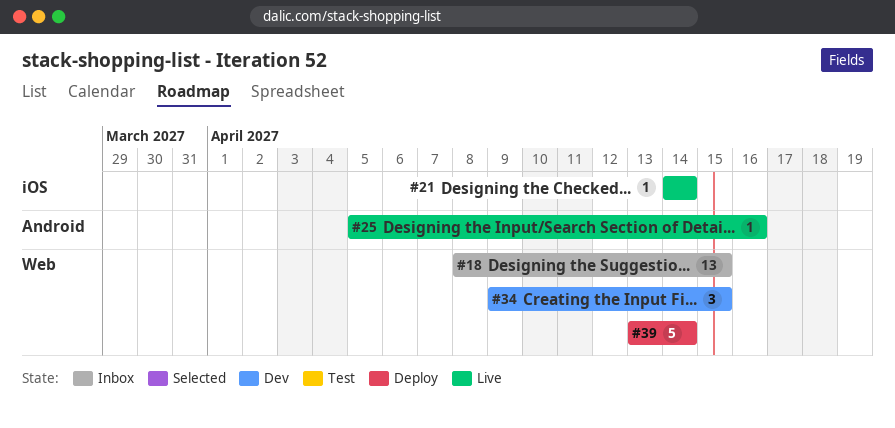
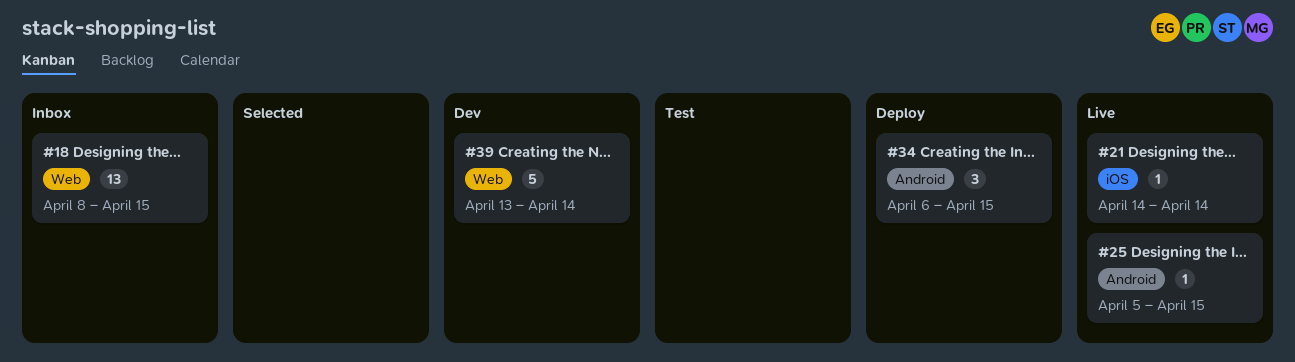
#25, due: Apr 16 -> Apr 15
#34, status: Dev -> Deploy
#34, label: Web -> Android
#34, start: Apr 9 -> Apr 6
#39, status: Deploy -> Dev

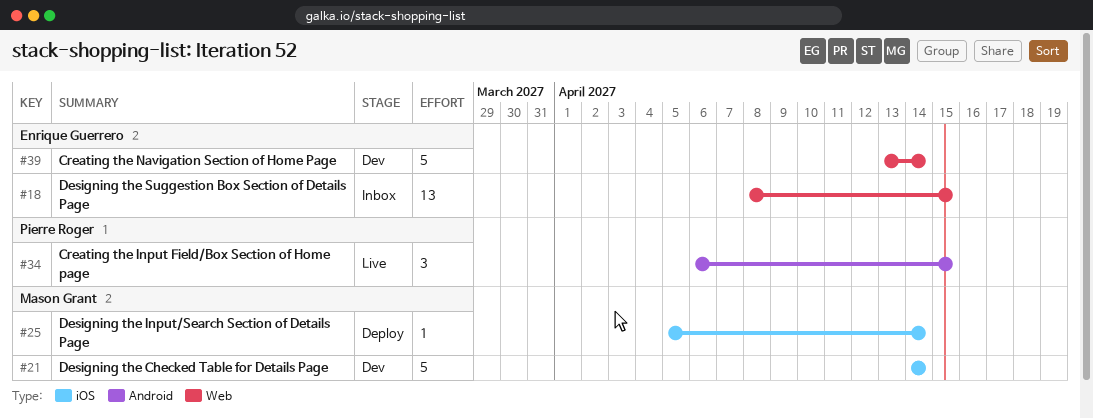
#21, status: Live -> Dev
#21, estimate: 1 -> 5
#25, status: Live -> Deploy
#25, label: Android -> iOS
#25, due: Apr 15 -> Apr 14
#34, status: Deploy -> Live

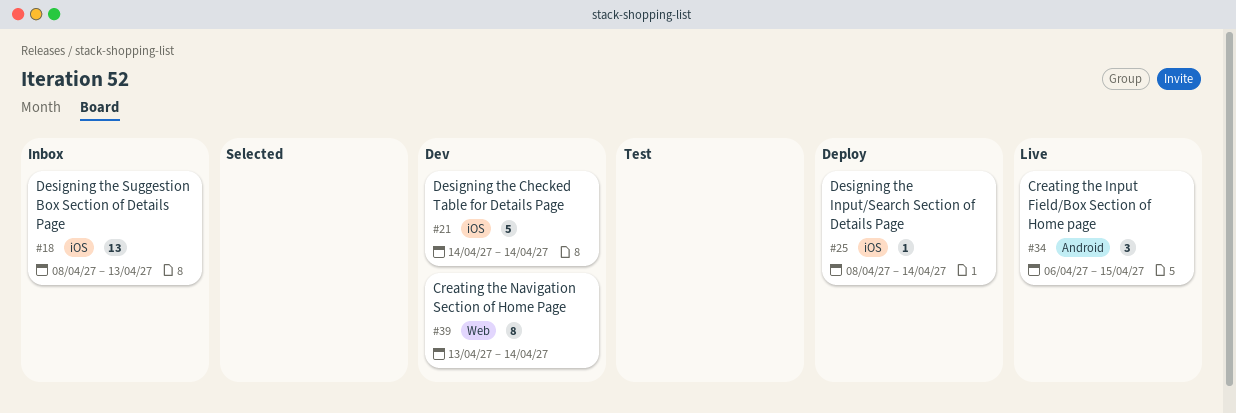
#18, label: Web -> iOS
#18, due: Apr 15 -> Apr 13
#25, start: Apr 5 -> Apr 8
#39, estimate: 5 -> 8

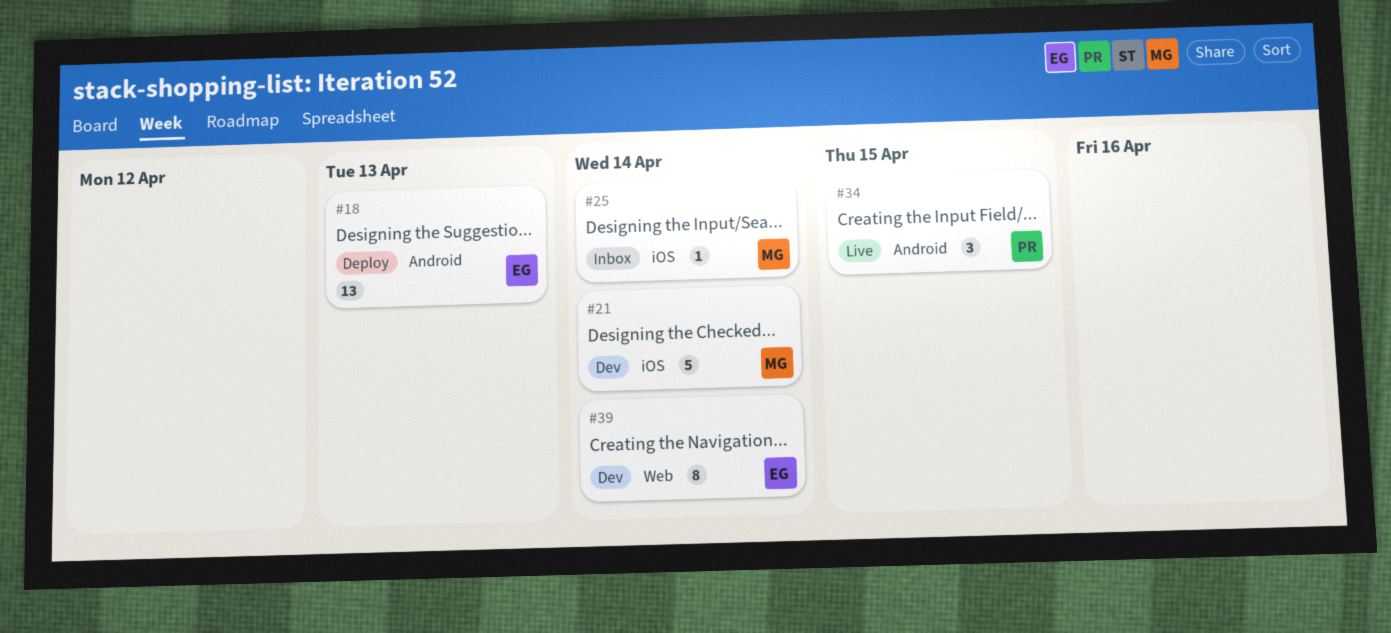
#18, status: Inbox -> Deploy
#18, label: iOS -> Android
#25, status: Deploy -> Inbox

